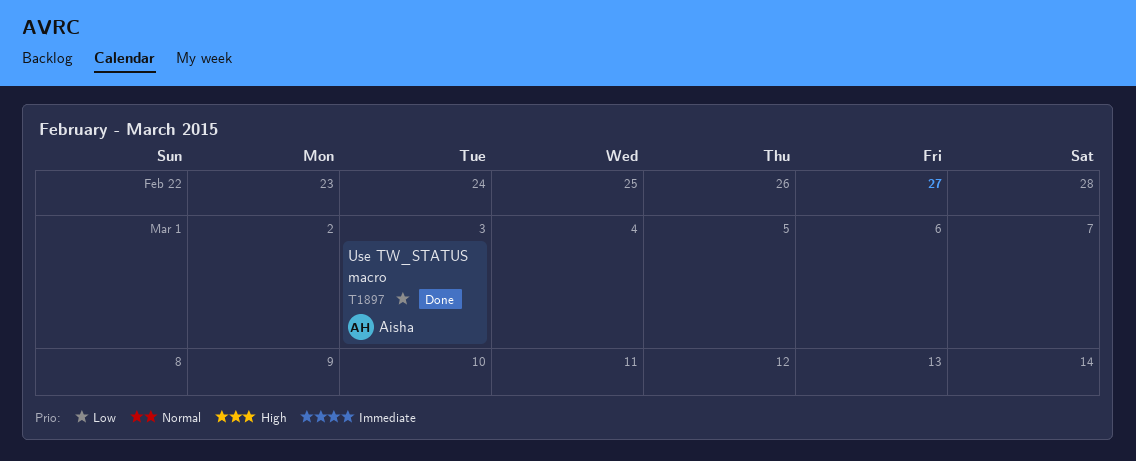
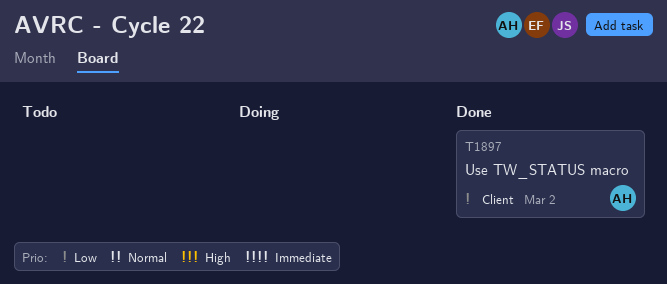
T1897, due: Mar 3 -> Mar 2

